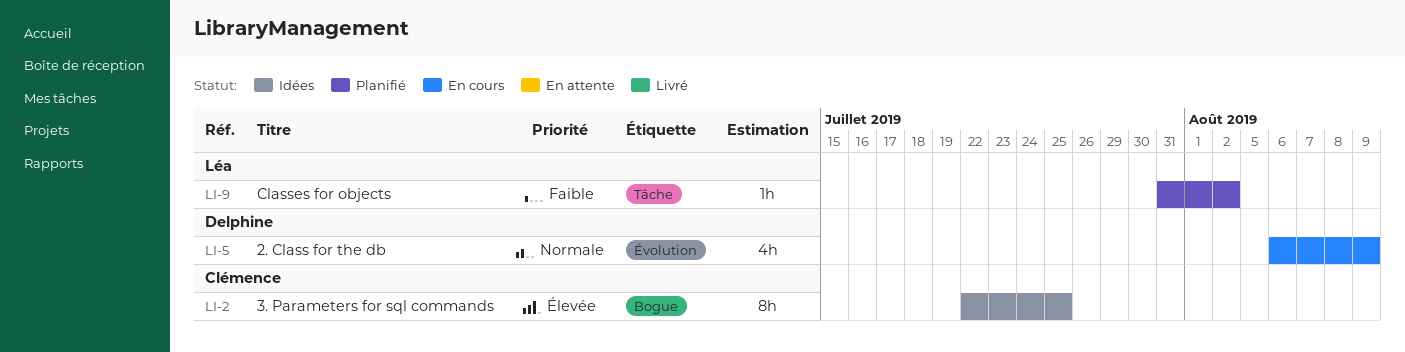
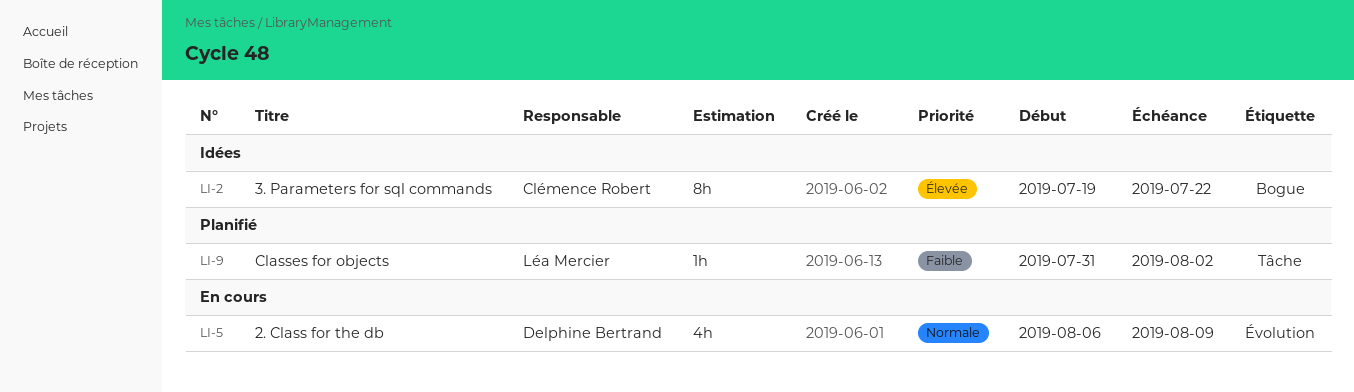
LI-2, start: Jul 22 -> Jul 19
LI-2, due: Jul 25 -> Jul 22

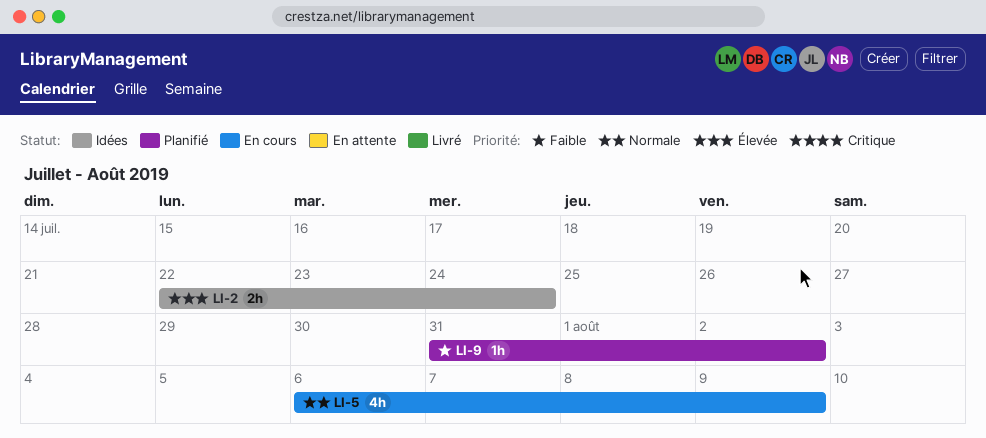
LI-2, estimate: 8h -> 2h
LI-2, start: Jul 19 -> Jul 22
LI-2, due: Jul 22 -> Jul 24

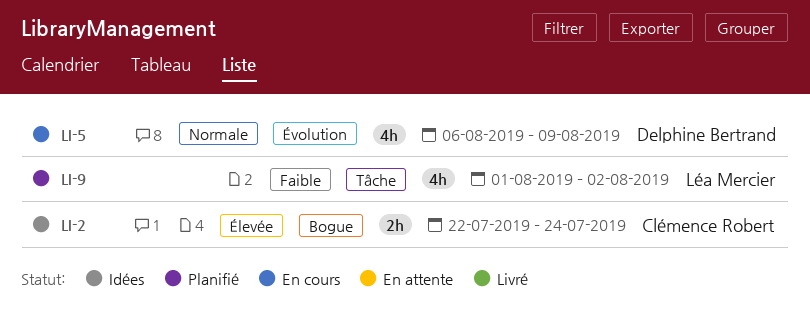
LI-9, estimate: 1h -> 4h
LI-9, start: Jul 31 -> Aug 1

